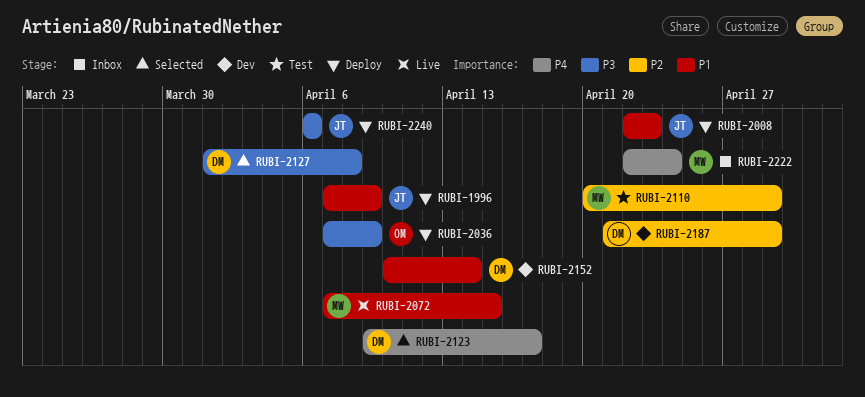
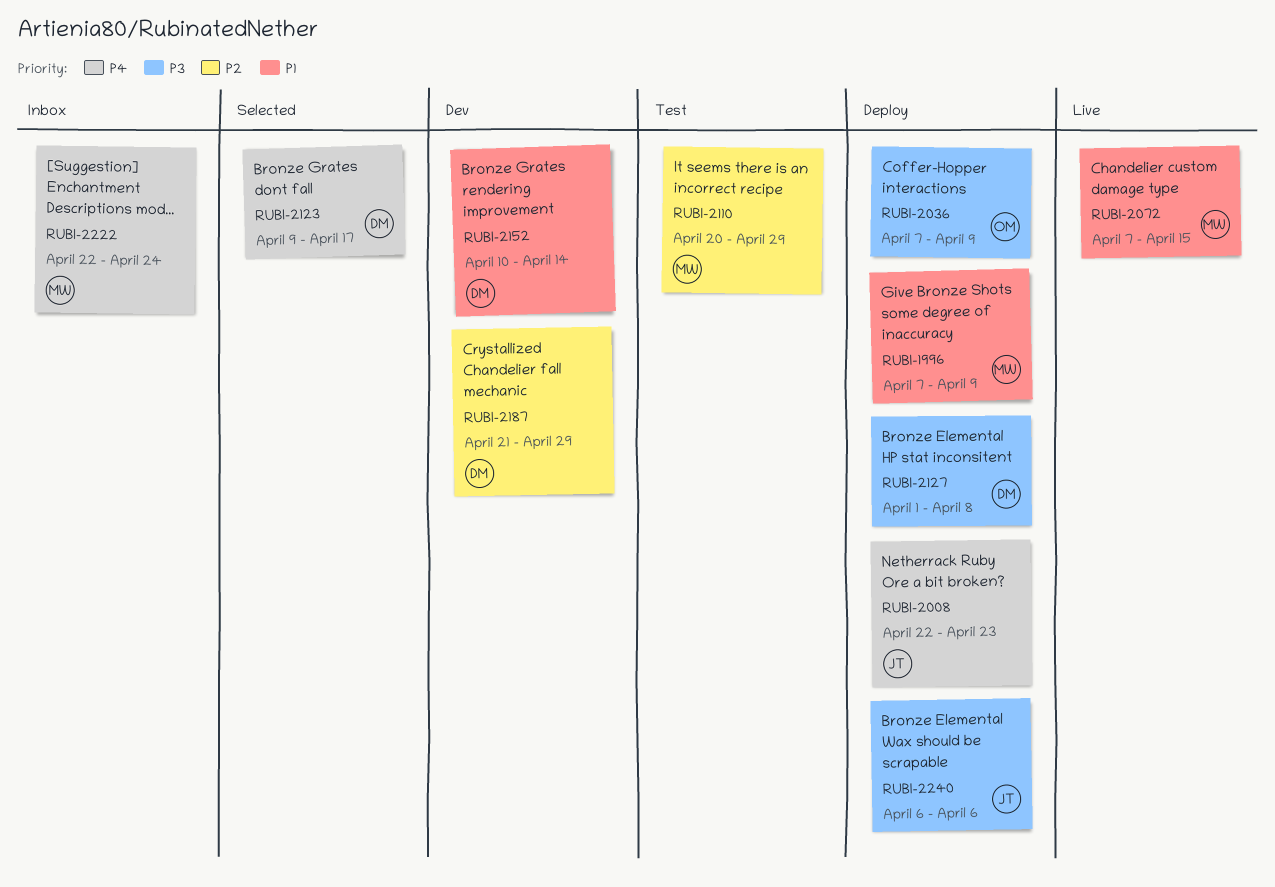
RUBI-1996, owner: JT -> MW
RUBI-2008, priority: P1 -> P4
RUBI-2127, status: Selected -> Deploy

